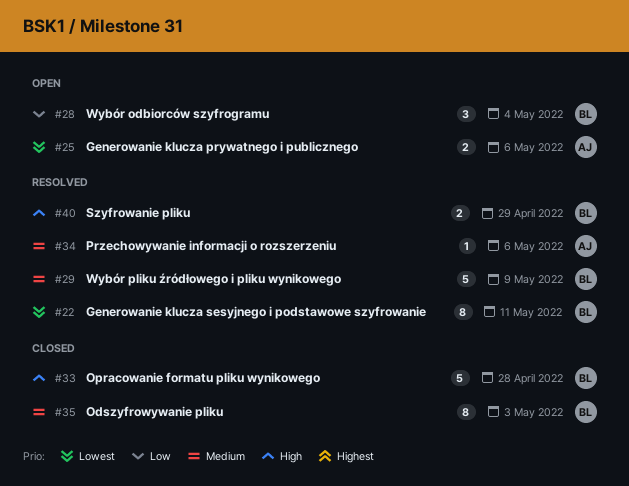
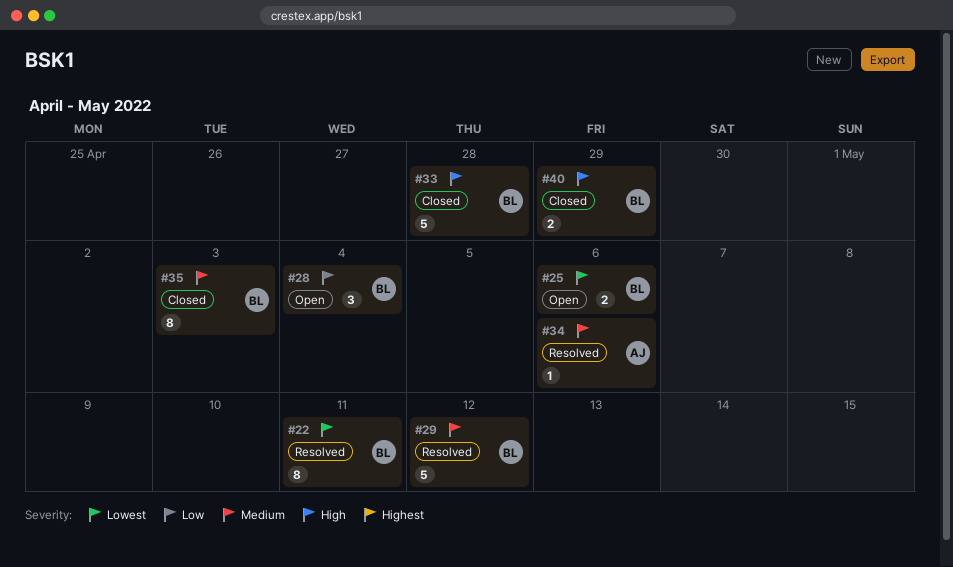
#25, owner: AJ -> BL
#29, due: May 9 -> May 12
#40, status: Resolved -> Closed

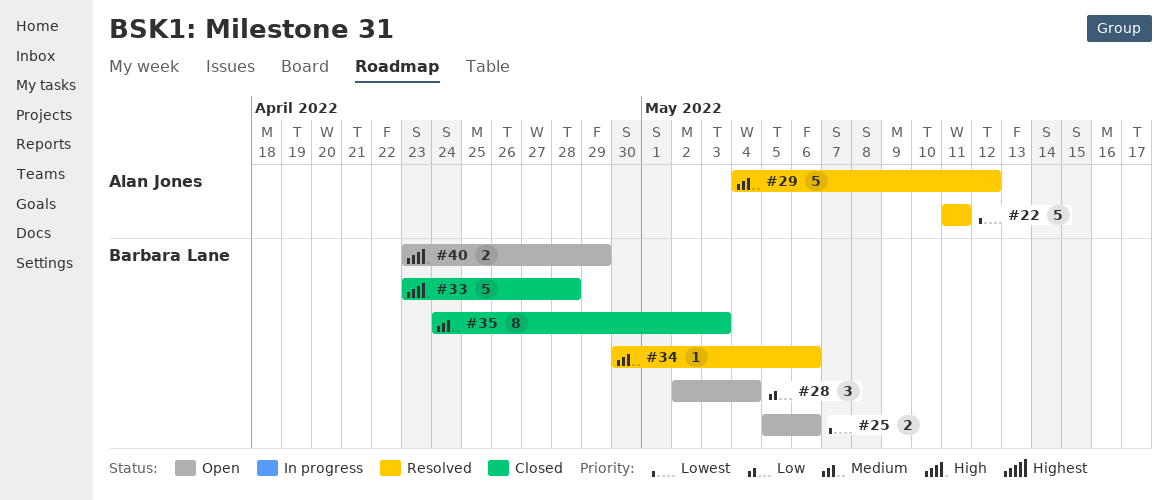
#22, owner: Barbara Lane -> Alan Jones
#22, estimate: 8 -> 5
#29, owner: Barbara Lane -> Alan Jones
#34, owner: Alan Jones -> Barbara Lane
#40, status: Closed -> Open

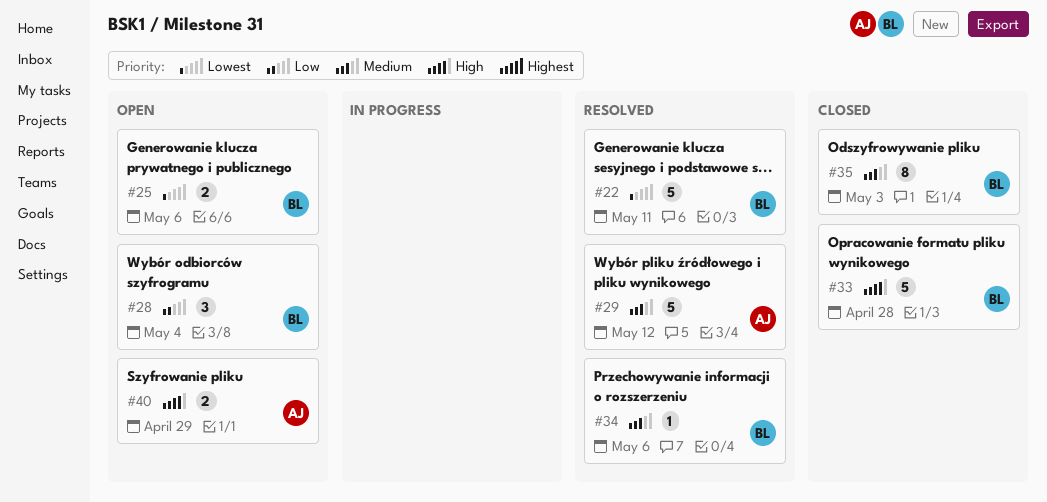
#22, owner: Alan Jones -> Barbara Lane
#40, owner: Barbara Lane -> Alan Jones

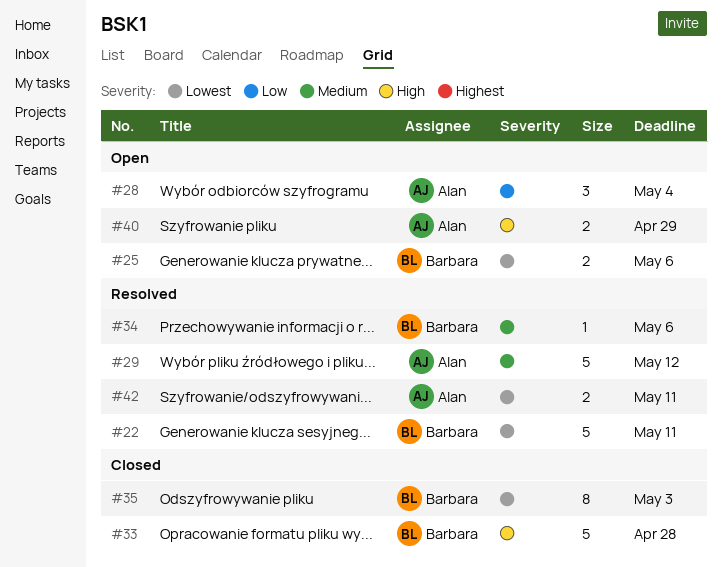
#28, owner: Barbara -> Alan
#35, priority: Medium -> Lowest
#42: none -> present

